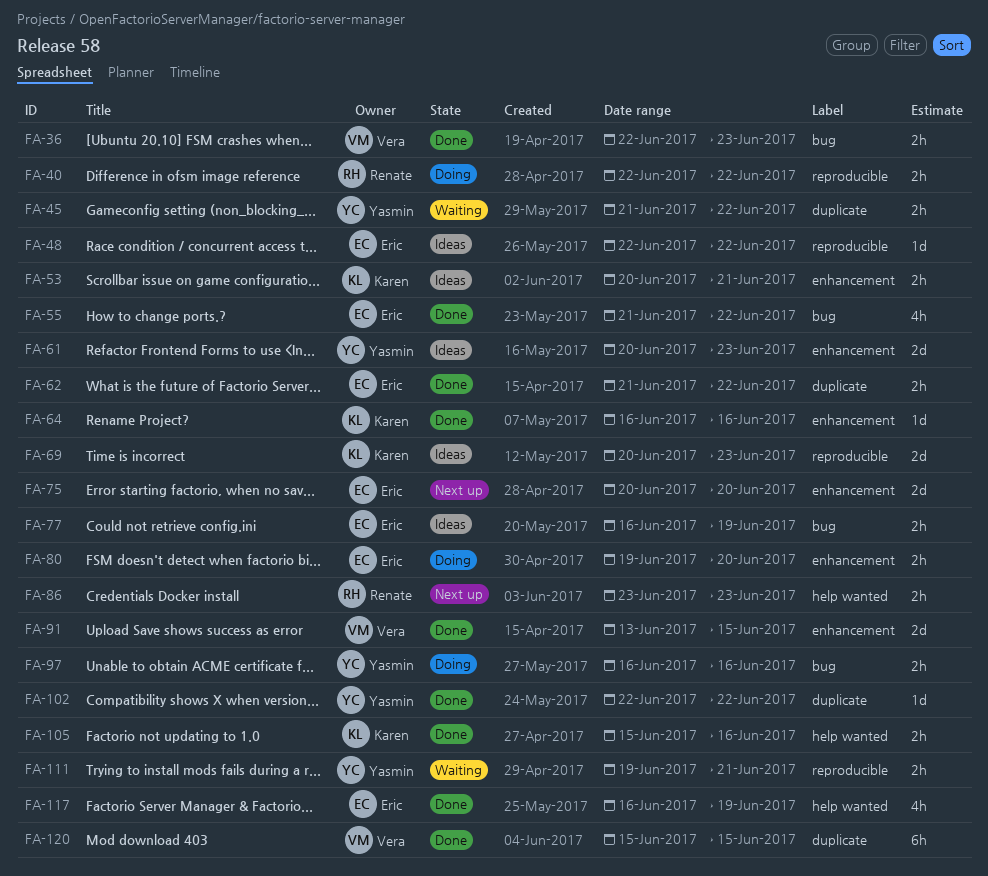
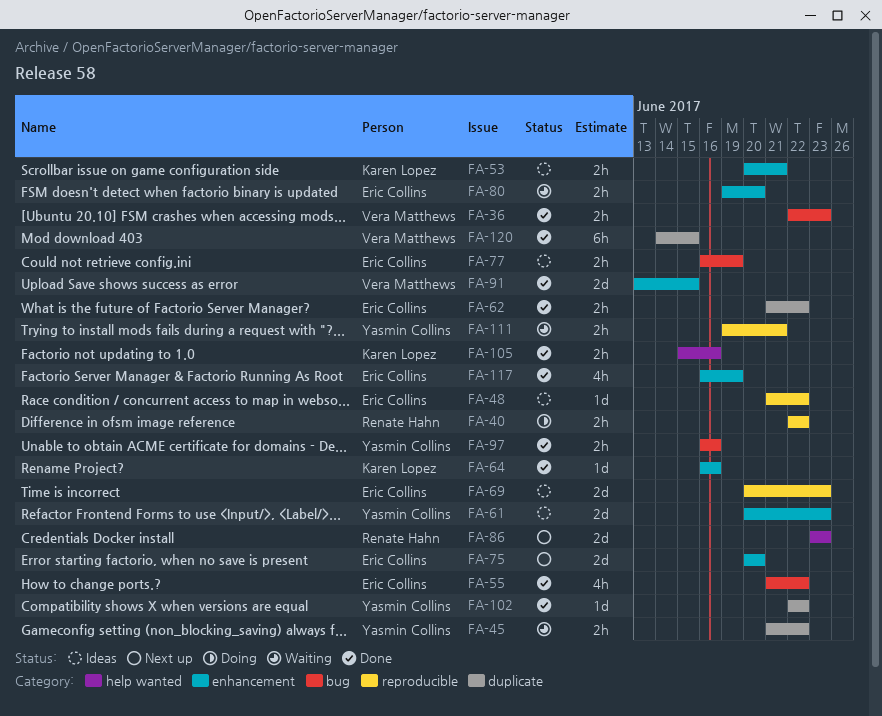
FA-48, start: Jun 22 -> Jun 21
FA-69, owner: Karen Lopez -> Eric Collins
FA-80, status: Doing -> Waiting
FA-86, estimate: 2h -> 2d
FA-97, status: Doing -> Done
FA-117, label: help wanted -> enhancement
FA-120, start: Jun 15 -> Jun 14

